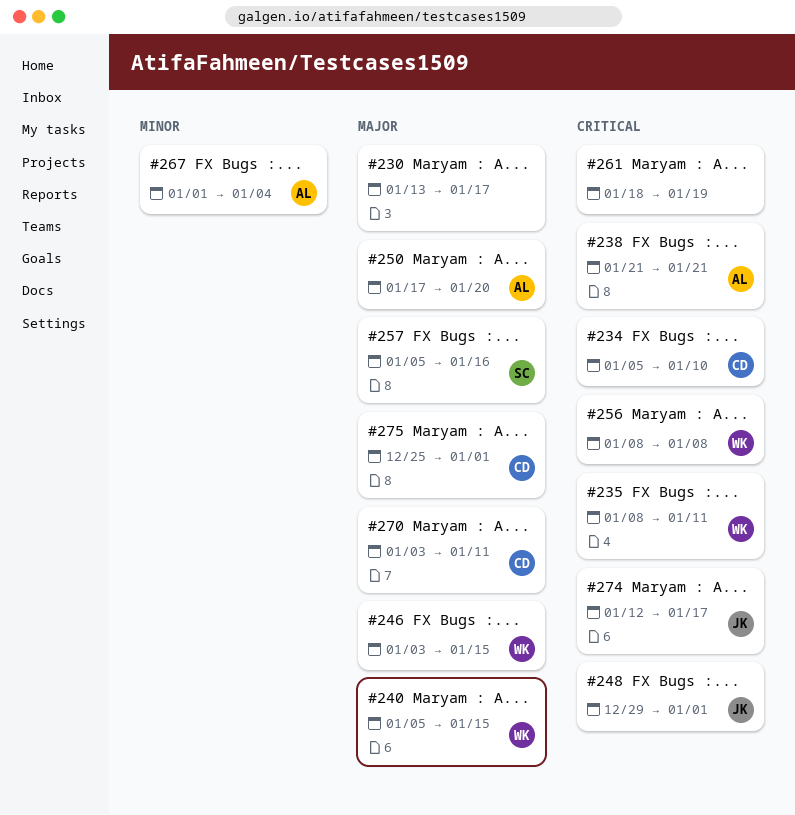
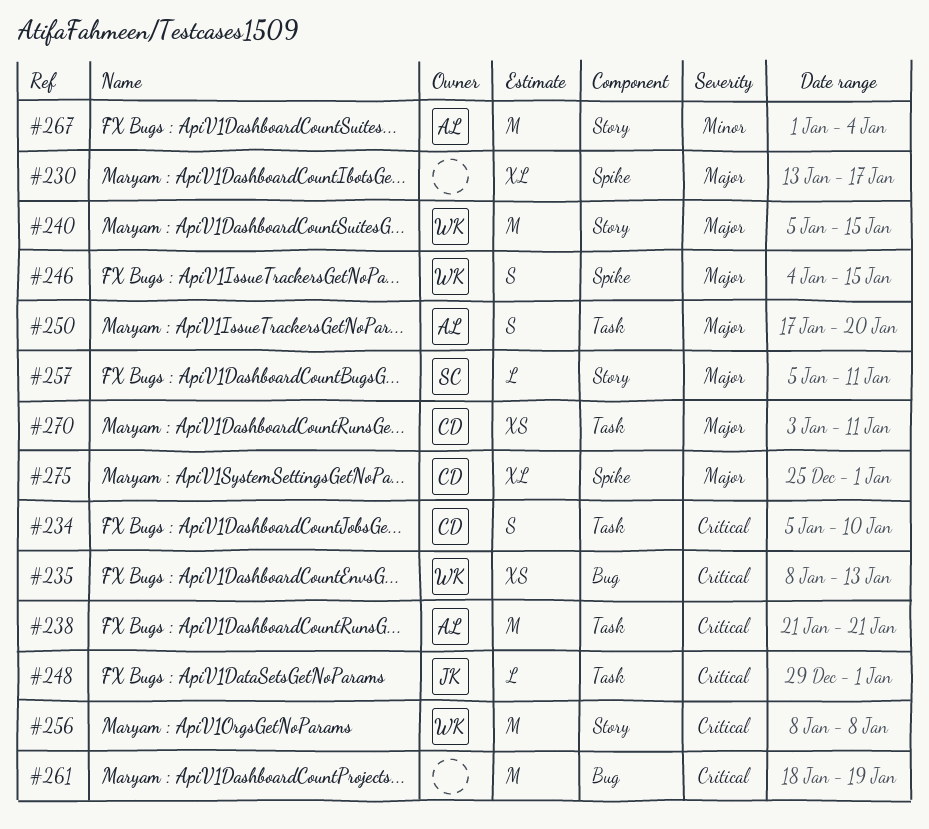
#235, due: Jan 11 -> Jan 13
#246, start: Jan 3 -> Jan 4
#257, due: Jan 16 -> Jan 11
#274: present -> none

